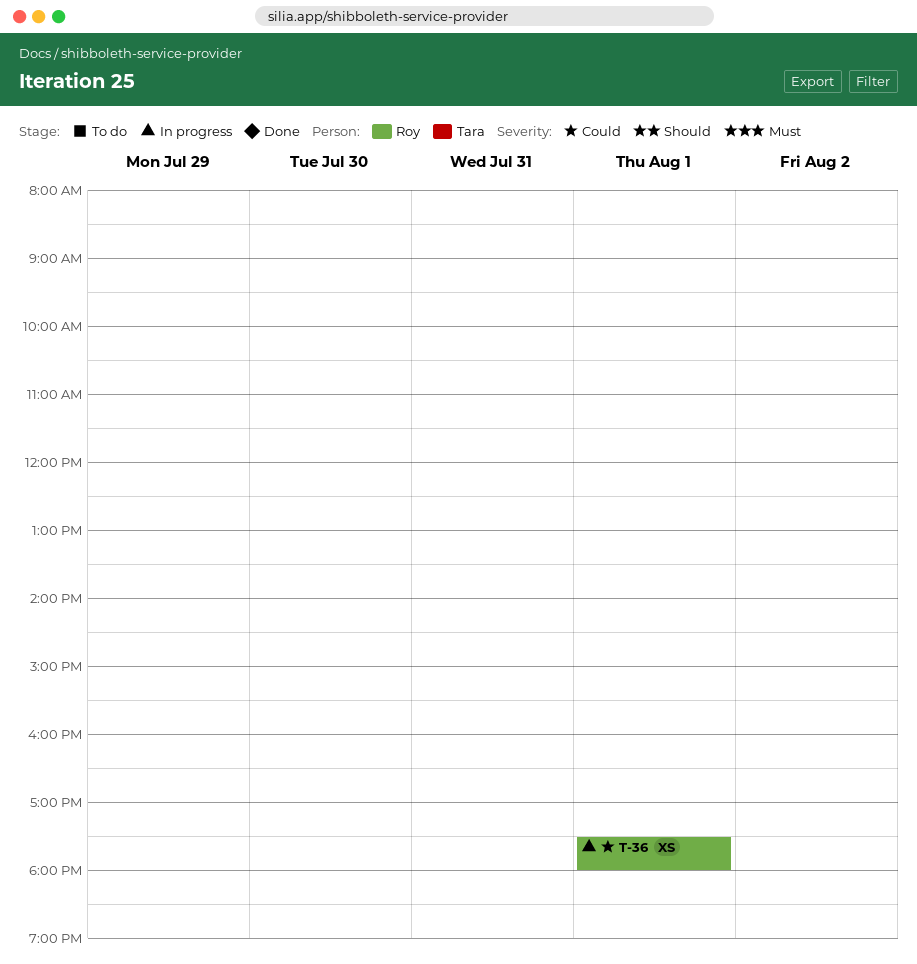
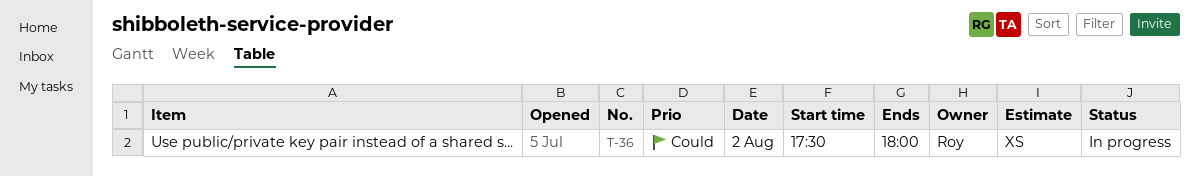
T-36, day: Aug 1 -> Aug 2

